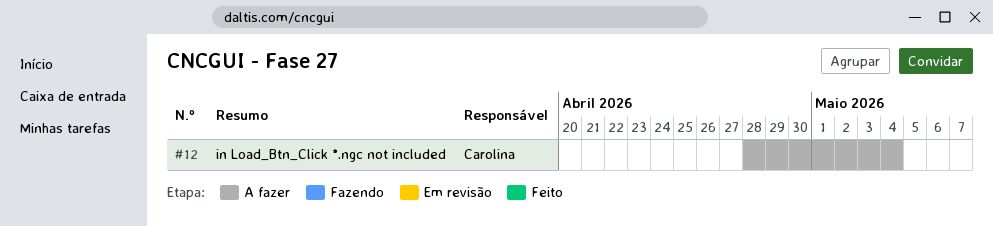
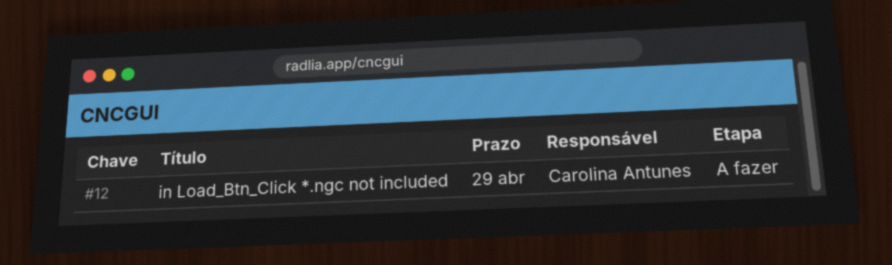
#12, due: May 4 -> Apr 29

